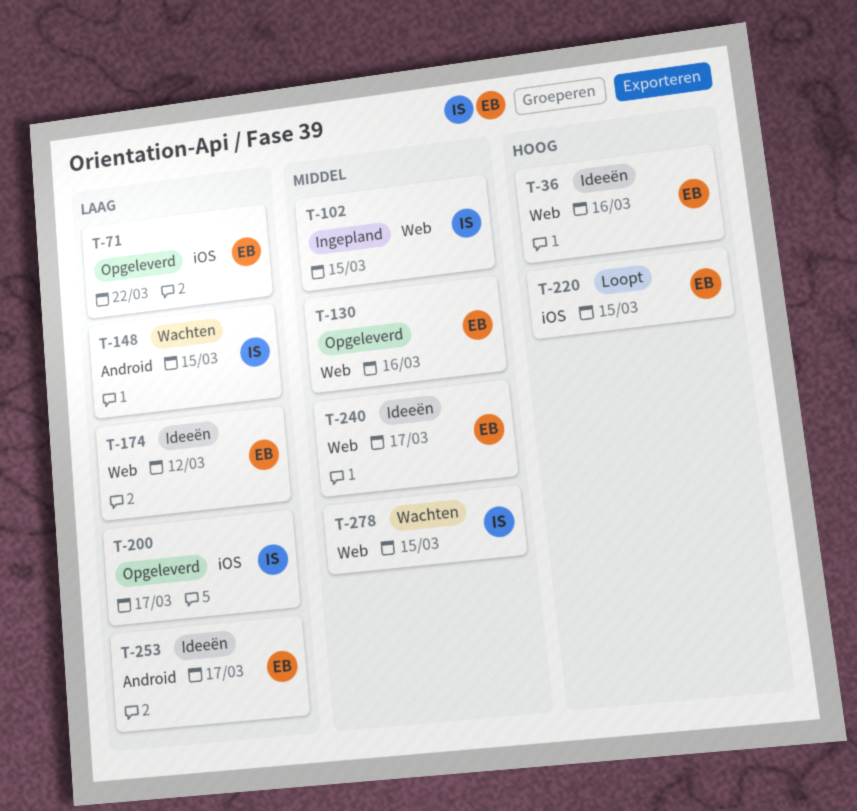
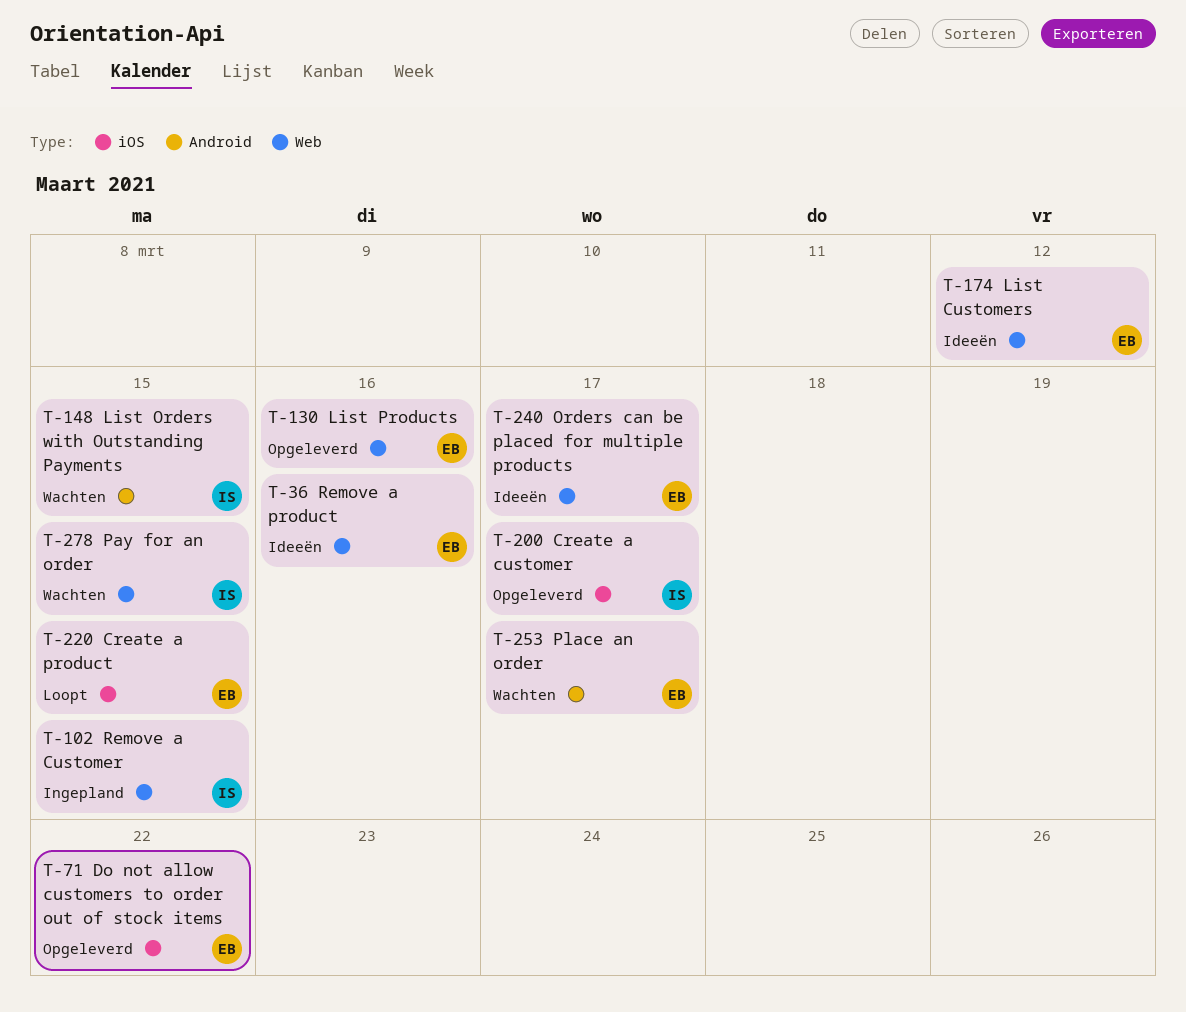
T-253, status: Ideeën -> Wachten

